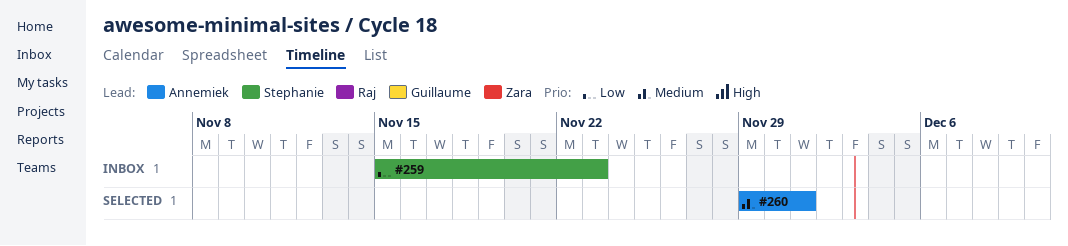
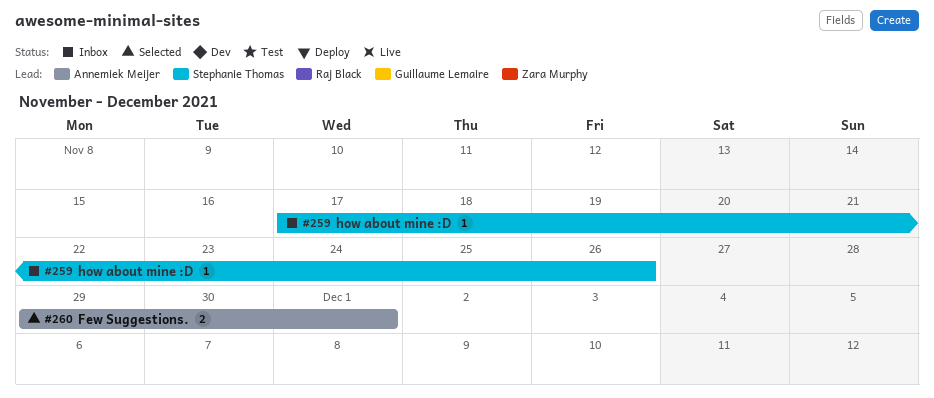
#259, start: Nov 15 -> Nov 17
#259, due: Nov 23 -> Nov 26

